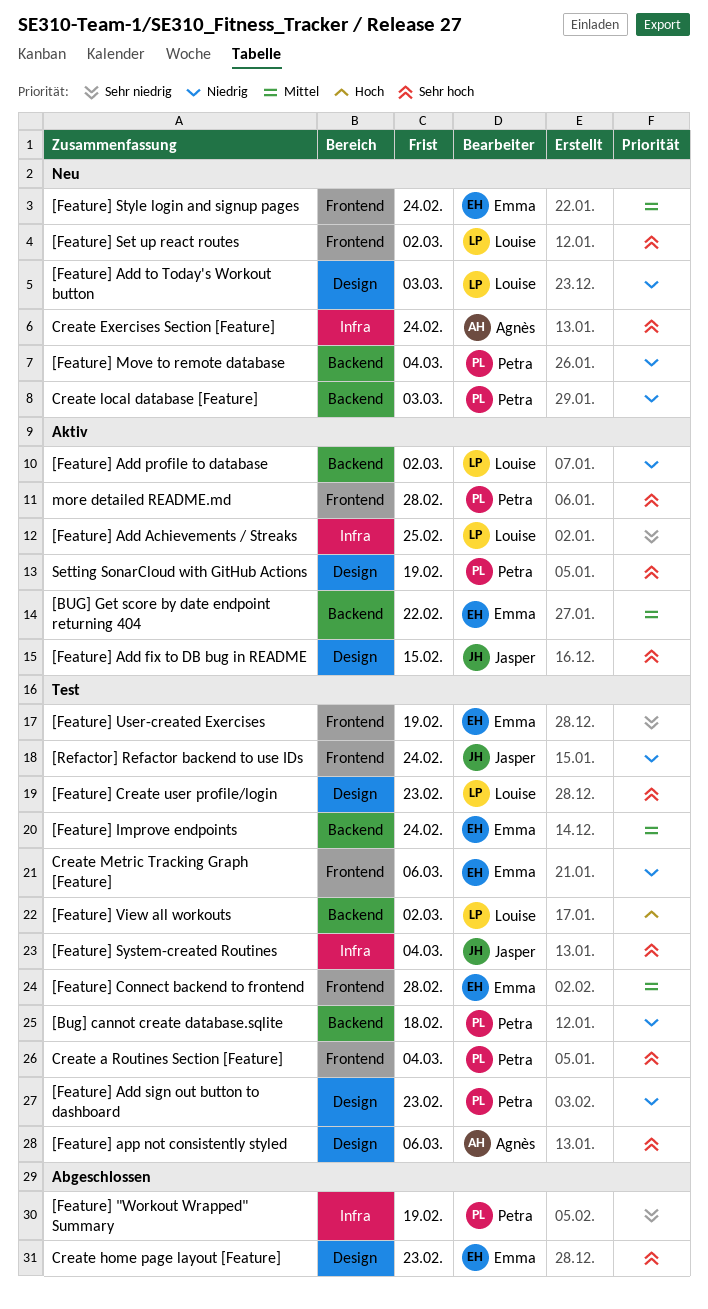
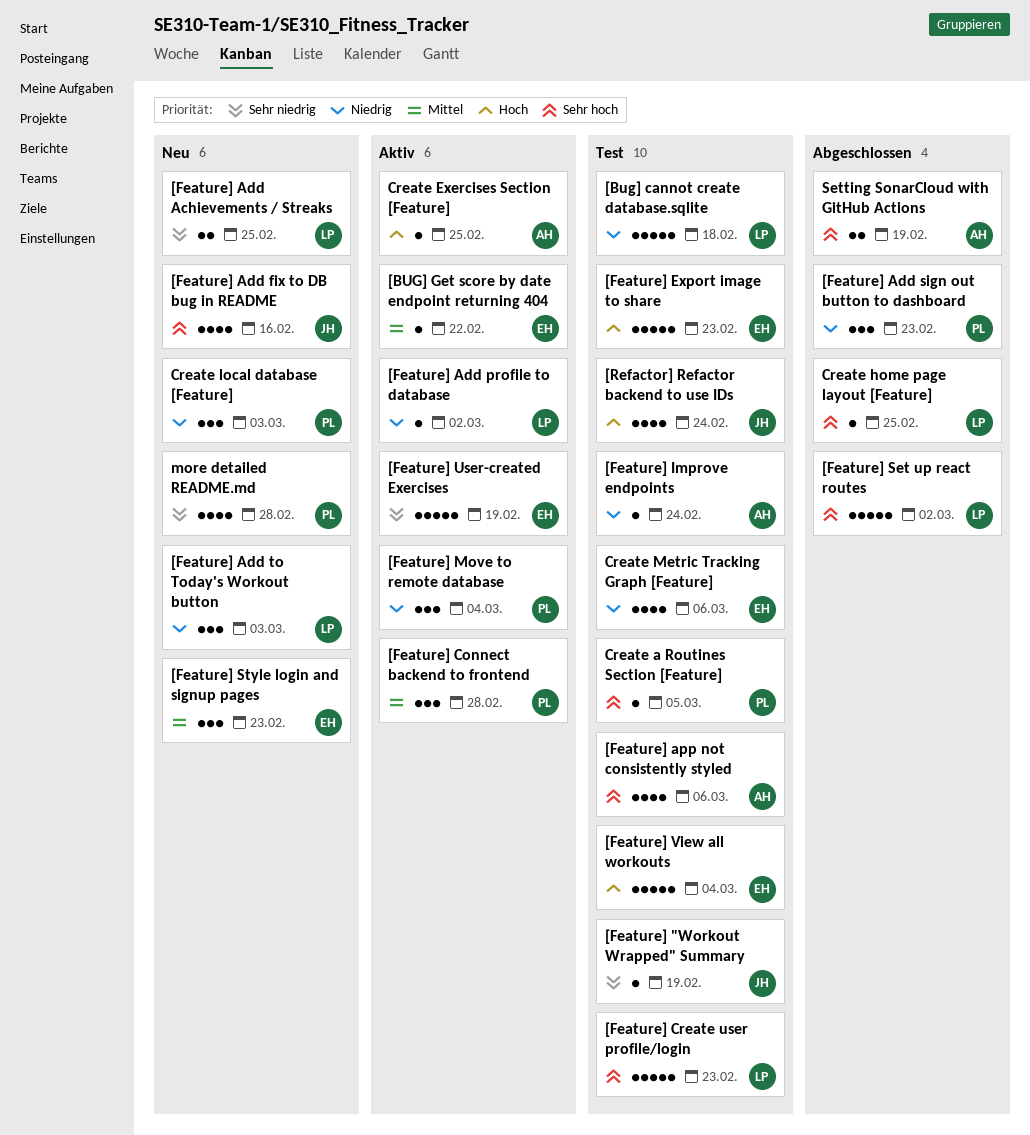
[Bug] cannot create database.sqlite, owner: Petra -> Louise
[Feature] "Workout Wrapped" Summary, status: Abgeschlossen -> Test
[Feature] "Workout Wrapped" Summary, owner: Petra -> Jasper
[Feature] Add Achievements / Streaks, status: Aktiv -> Neu
[Feature] Add fix to DB bug in README, status: Aktiv -> Neu
[Feature] Add fix to DB bug in README, due: Feb 15 -> Feb 16
[Feature] Add sign out button to dashboard, status: Test -> Abgeschlossen
[Feature] Connect backend to frontend, status: Test -> Aktiv
[Feature] Connect backend to frontend, owner: Emma -> Petra
[Feature] Export image to share: none -> present
[Feature] Improve endpoints, owner: Emma -> Agnès
[Feature] Improve endpoints, priority: Mittel -> Niedrig
[Feature] Move to remote database, status: Neu -> Aktiv
[Feature] Set up react routes, status: Neu -> Abgeschlossen
[Feature] Style login and signup pages, due: Feb 24 -> Feb 23
[Feature] System-created Routines: present -> none
[Feature] User-created Exercises, status: Test -> Aktiv
[Feature] View all workouts, owner: Louise -> Emma
[Feature] View all workouts, due: Mar 2 -> Mar 4
[Refactor] Refactor backend to use IDs, priority: Niedrig -> Hoch
Create a Routines Section [Feature], due: Mar 4 -> Mar 5
Create Exercises Section [Feature], status: Neu -> Aktiv
Create Exercises Section [Feature], priority: Sehr hoch -> Hoch
Create Exercises Section [Feature], due: Feb 24 -> Feb 25
Create home page layout [Feature], owner: Emma -> Louise
Create home page layout [Feature], due: Feb 23 -> Feb 25
more detailed README.md, status: Aktiv -> Neu
more detailed README.md, priority: Sehr hoch -> Sehr niedrig
Setting SonarCloud with GitHub Actions, status: Aktiv -> Abgeschlossen
Setting SonarCloud with GitHub Actions, owner: Petra -> Agnès

